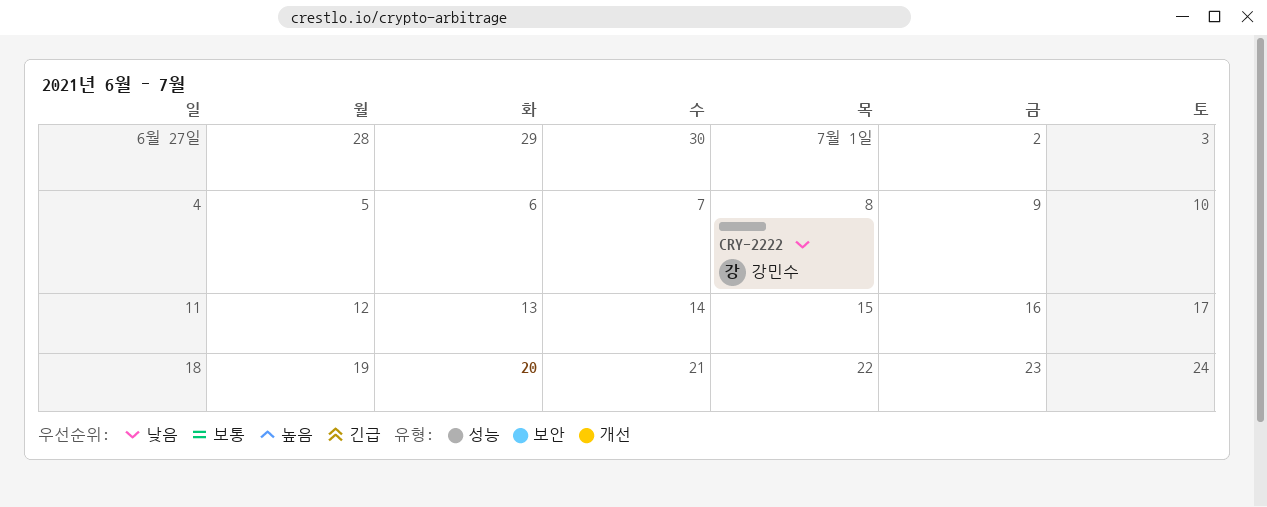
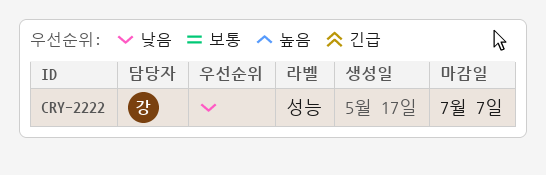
CRY-2222, due: Jul 8 -> Jul 7

